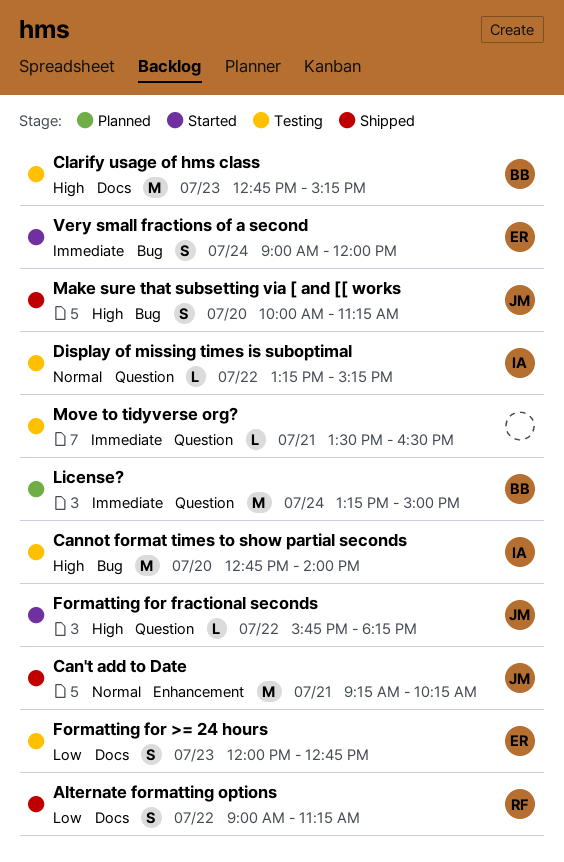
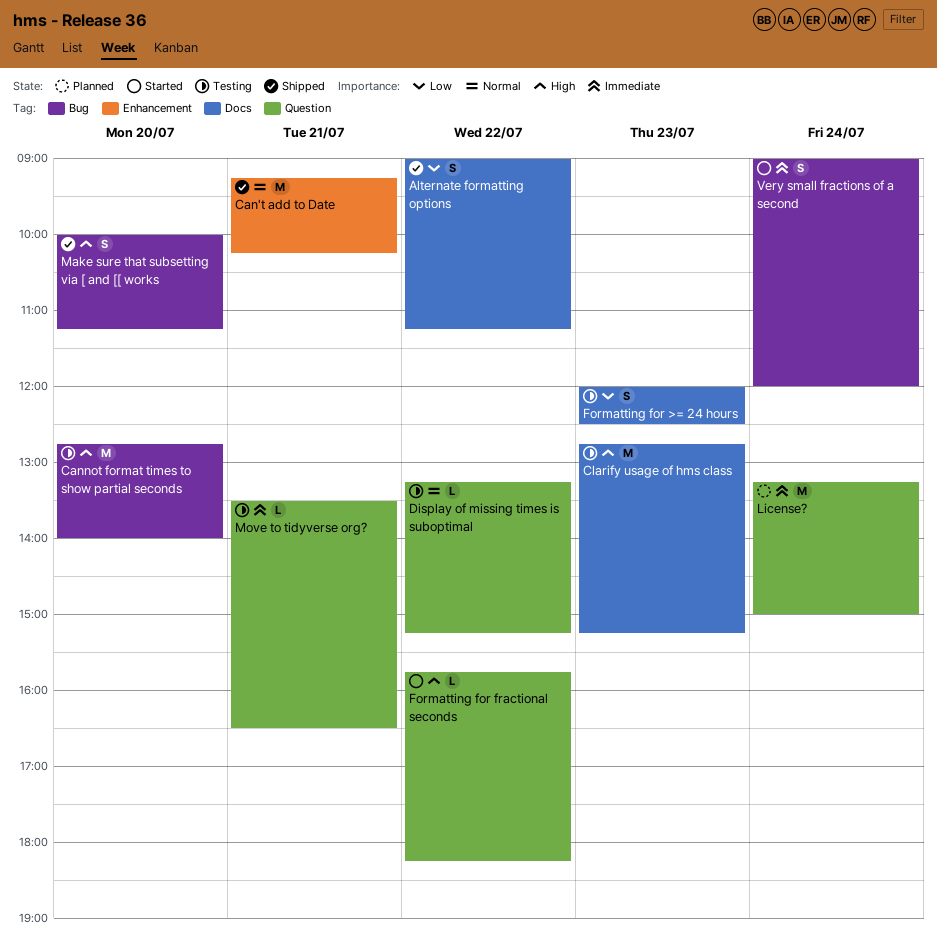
Formatting for >= 24 hours, ends: 12:45 -> 12:30

